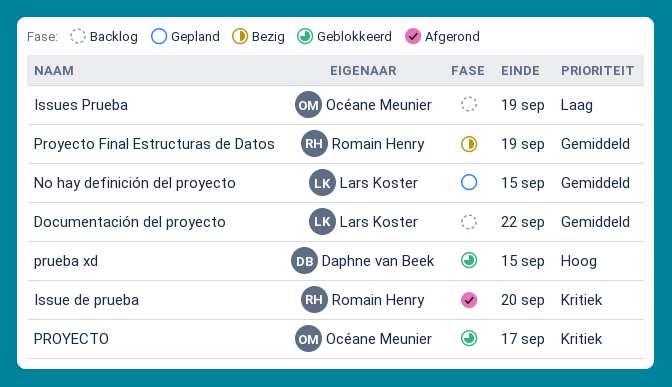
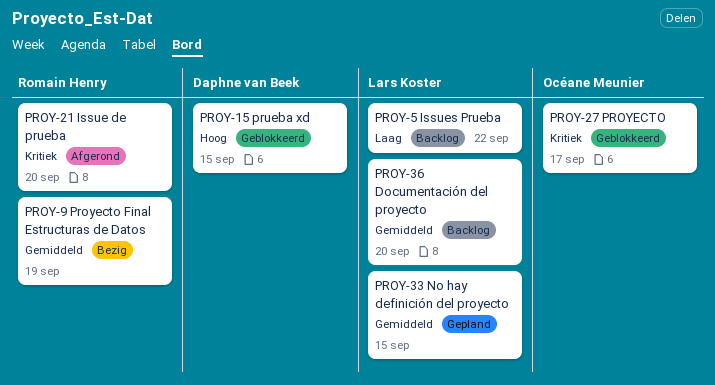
Documentación del proyecto, due: Sep 22 -> Sep 20
Issues Prueba, owner: Océane Meunier -> Lars Koster
Issues Prueba, due: Sep 19 -> Sep 22

